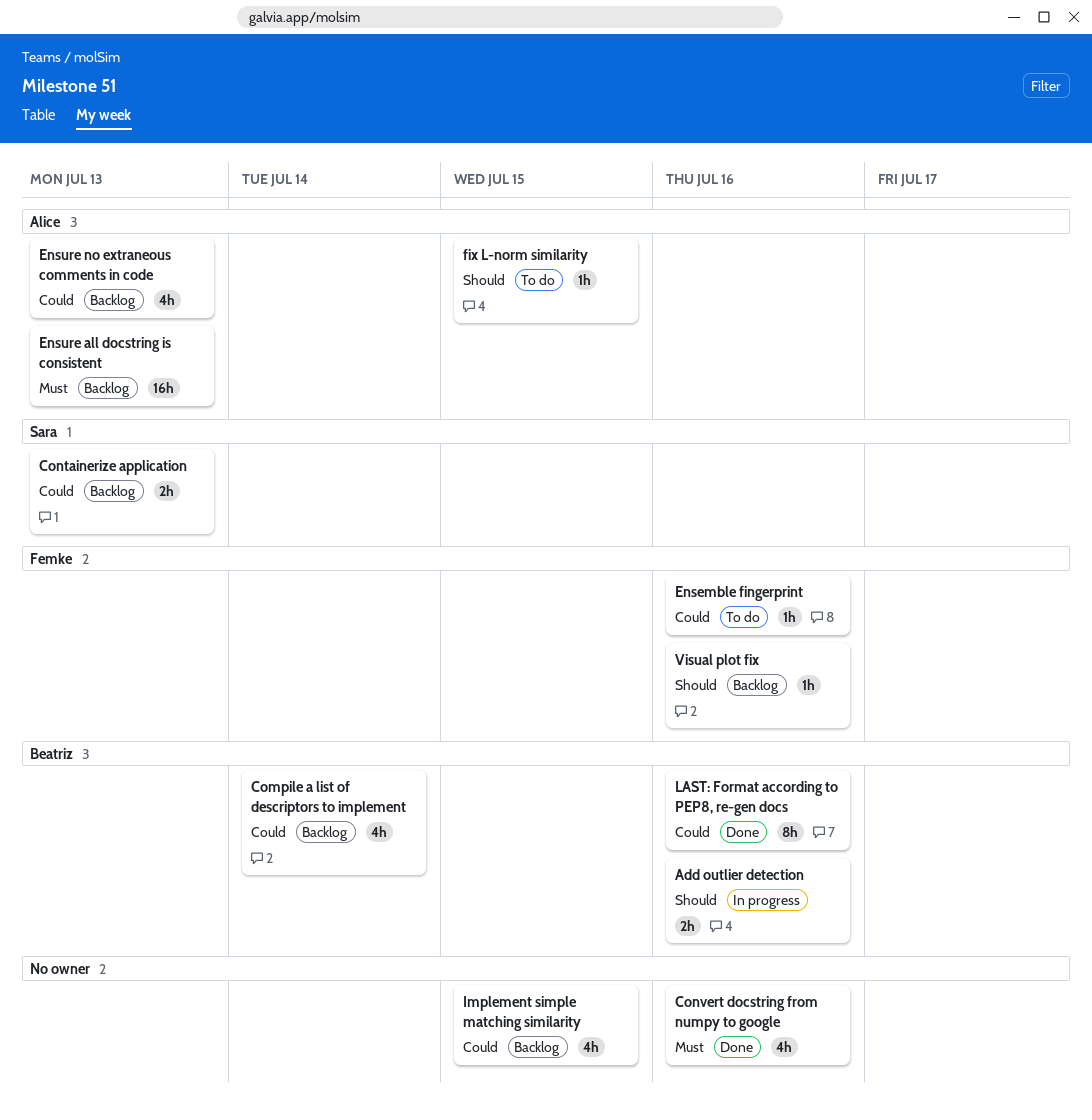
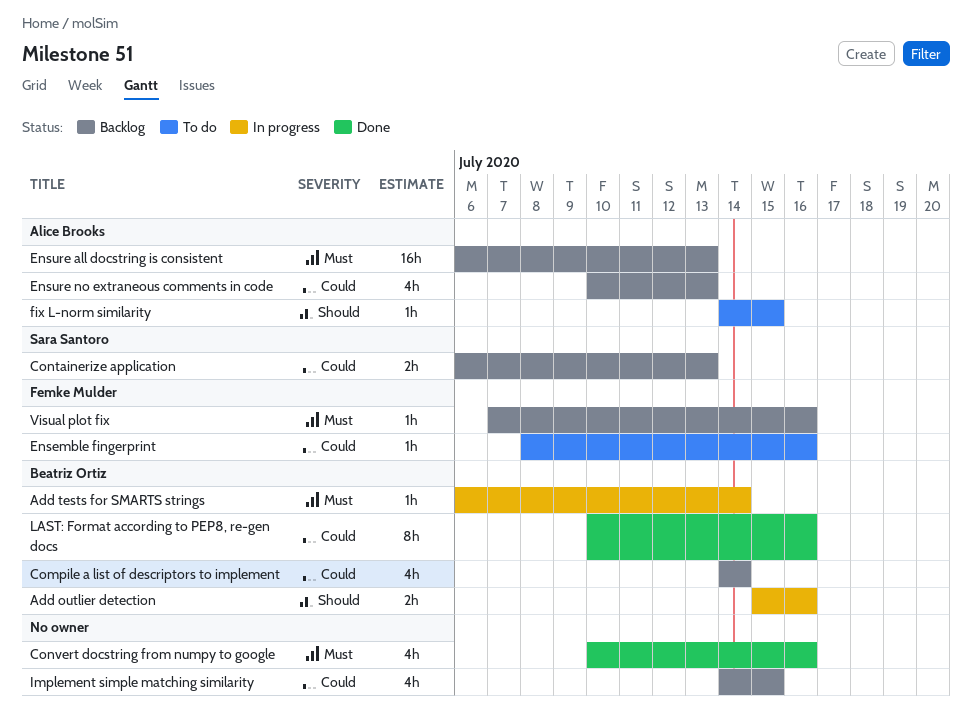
Add tests for SMARTS strings: none -> present
Visual plot fix, priority: Should -> Must

